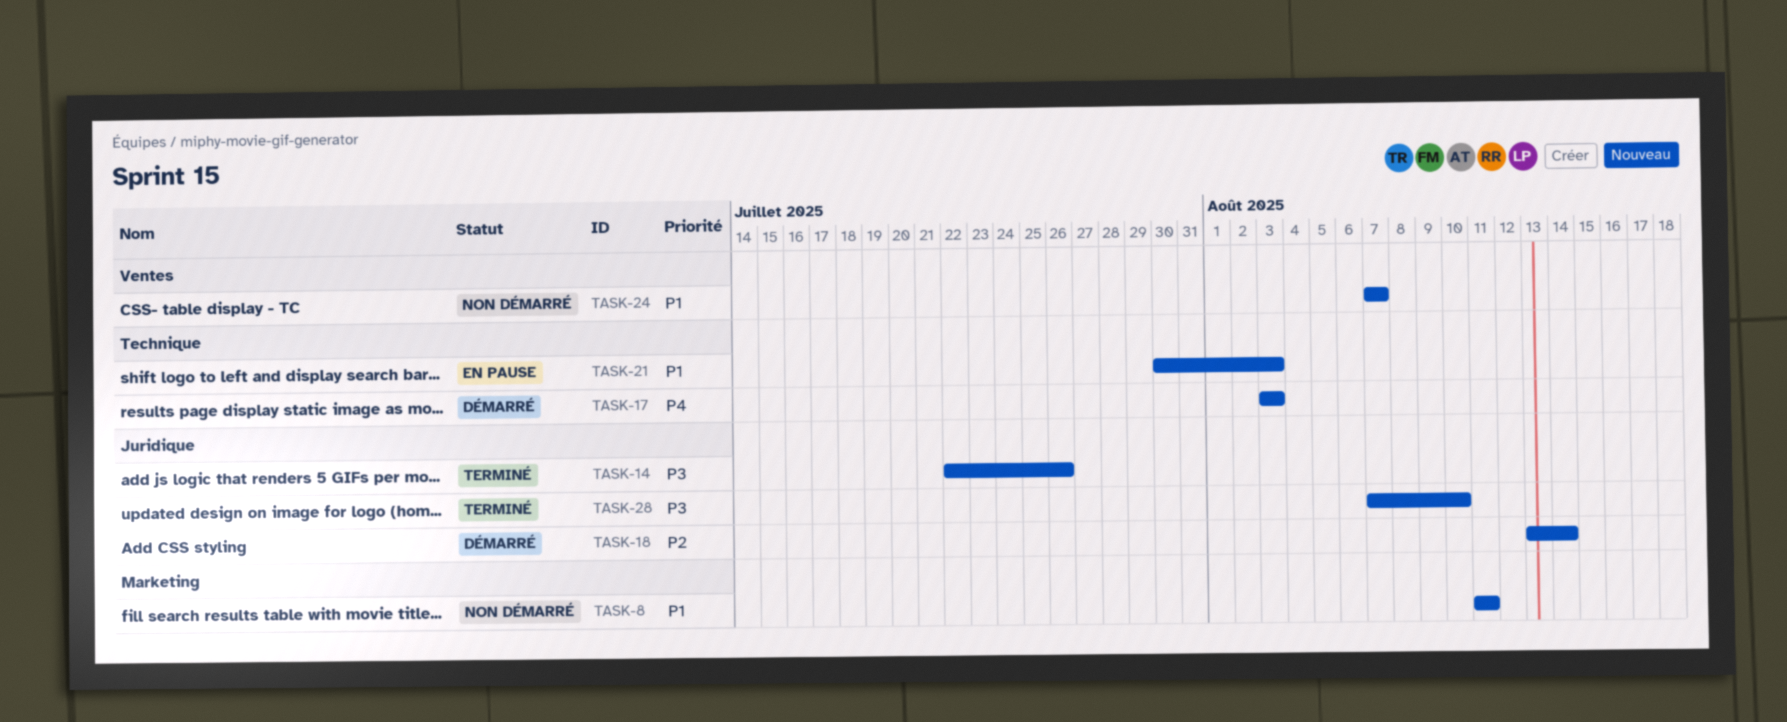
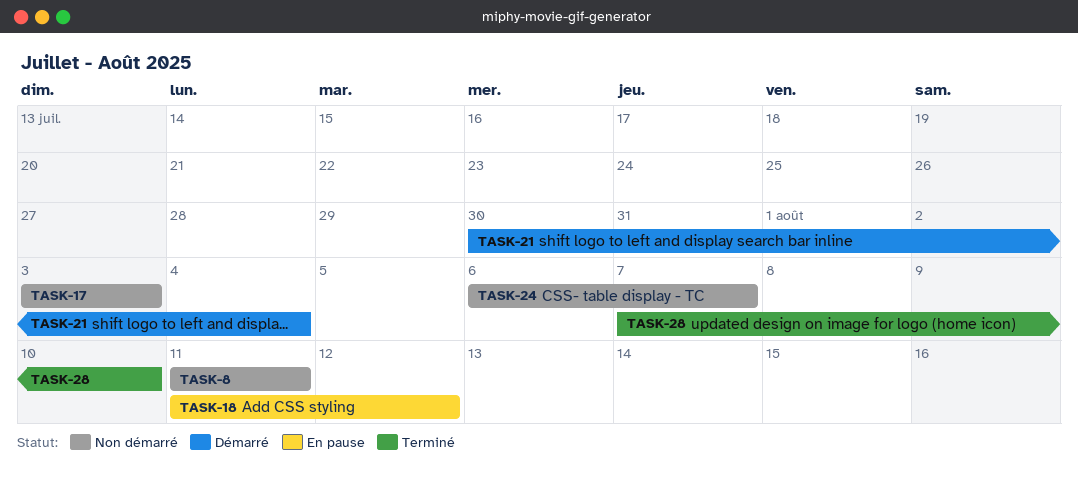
TASK-14: present -> none
TASK-17, status: Démarré -> Non démarré
TASK-18, status: Démarré -> En pause
TASK-18, start: Aug 13 -> Aug 11
TASK-18, due: Aug 14 -> Aug 12
TASK-21, status: En pause -> Démarré
TASK-21, due: Aug 3 -> Aug 4
TASK-24, start: Aug 7 -> Aug 6

